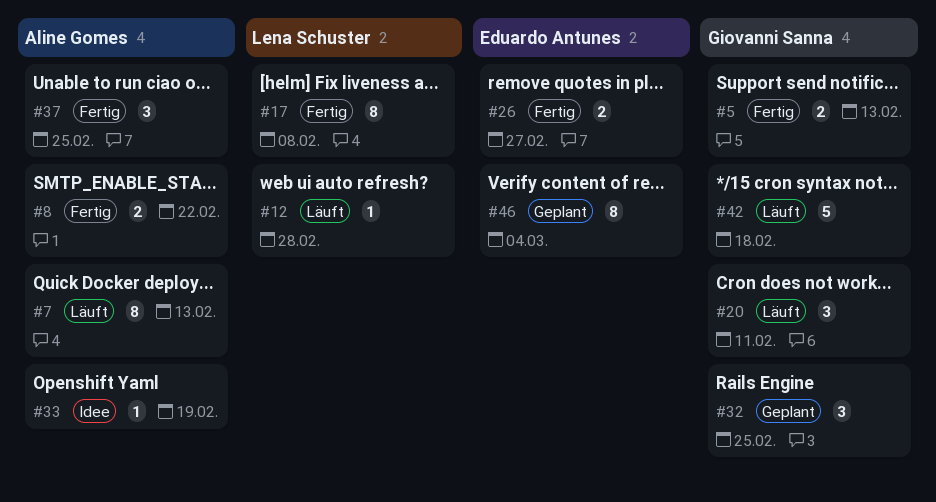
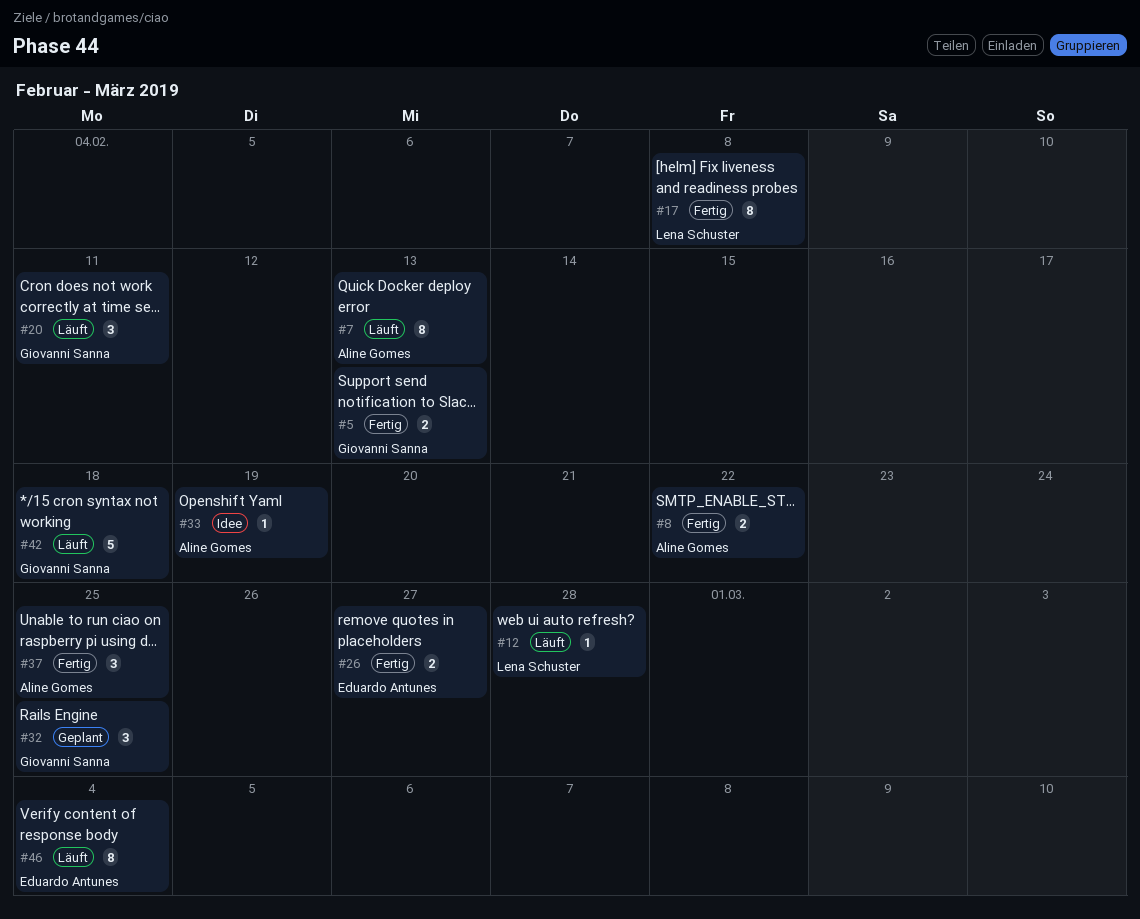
#46, status: Geplant -> Läuft

